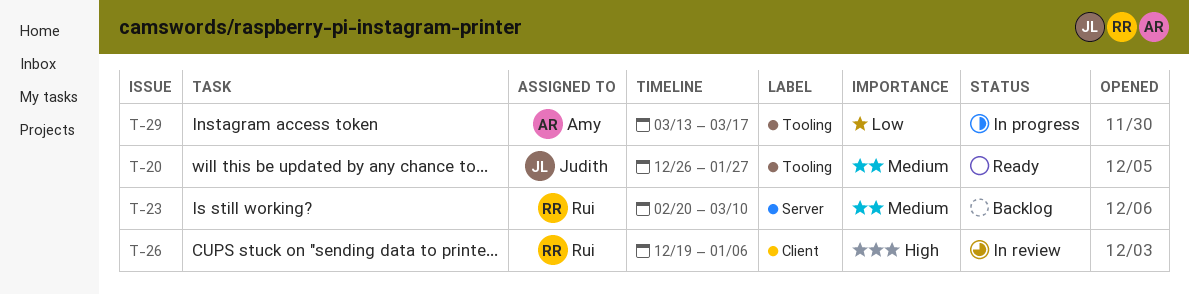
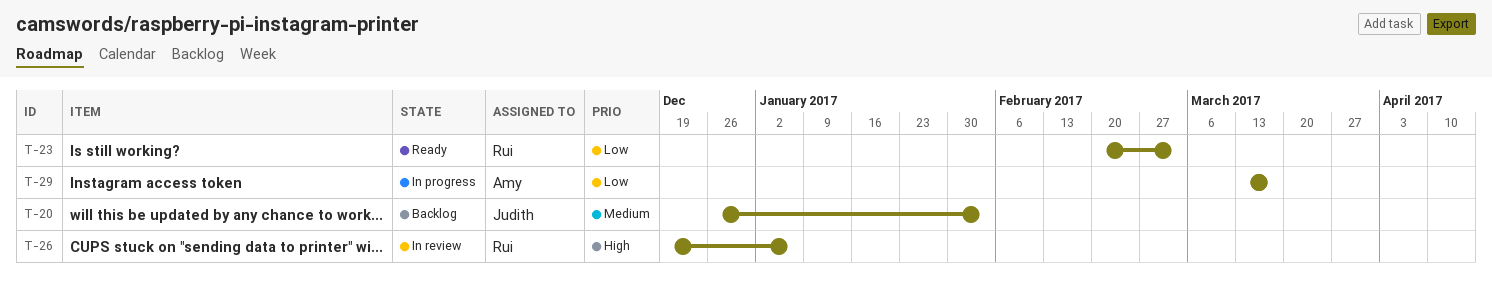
T-20, status: Ready -> Backlog
T-20, due: Jan 27 -> Feb 3
T-23, status: Backlog -> Ready
T-23, priority: Medium -> Low
T-23, due: Mar 10 -> Mar 3

